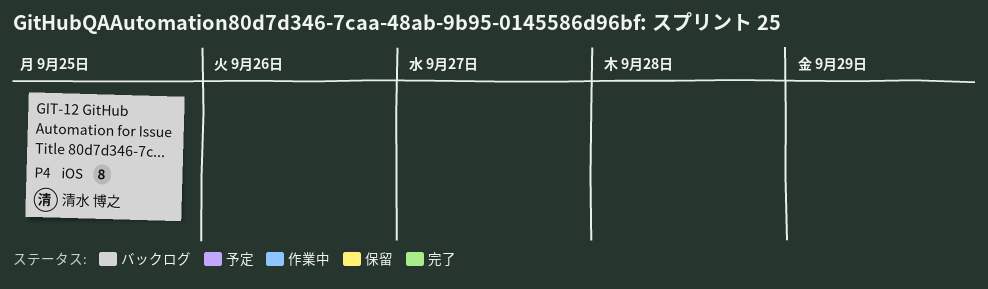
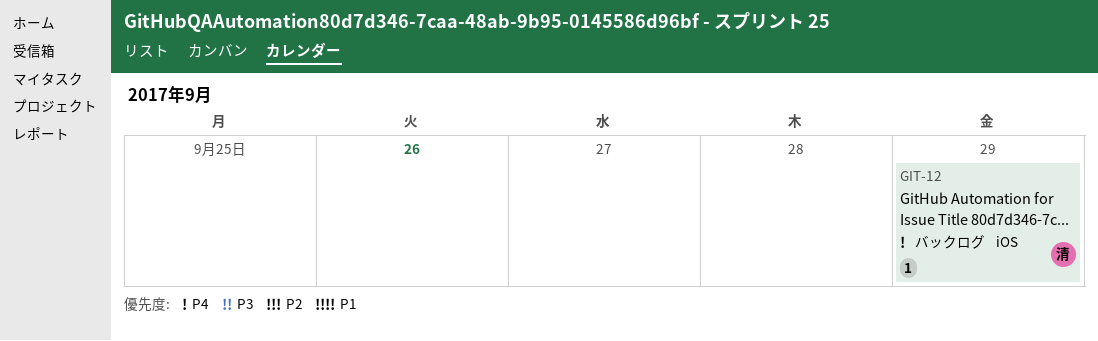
GIT-12, estimate: 8 -> 1
GIT-12, due: Sep 25 -> Sep 29

